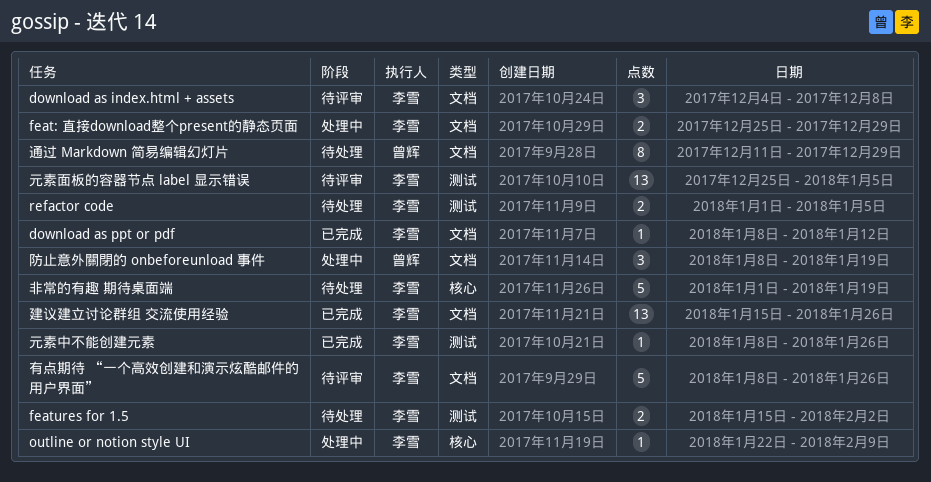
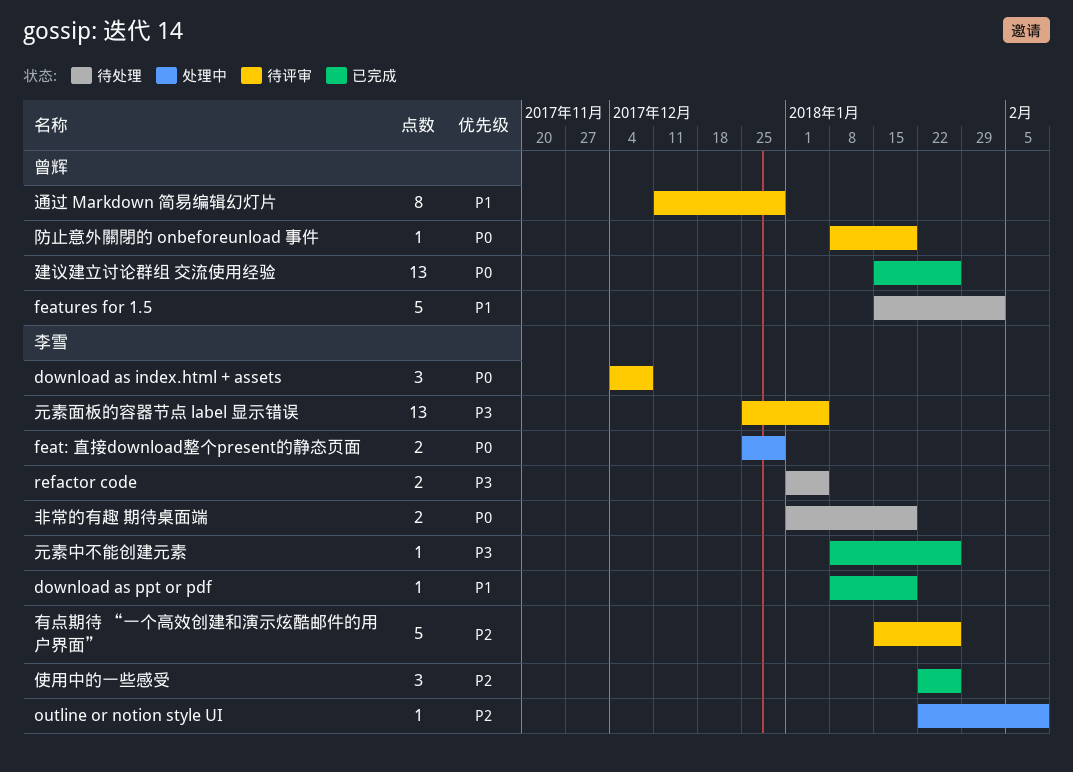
download as ppt or pdf, due: Jan 12 -> Jan 19
features for 1.5, owner: 李雪 -> 曾辉
features for 1.5, estimate: 2 -> 5
使用中的一些感受: none -> present
建议建立讨论群组 交流使用经验, owner: 李雪 -> 曾辉
有点期待 “一个高效创建和演示炫酷邮件的用户界面”, start: Jan 8 -> Jan 15
通过 Markdown 简易编辑幻灯片, status: 待处理 -> 待评审
防止意外關閉的 onbeforeunload 事件, status: 处理中 -> 待评审
防止意外關閉的 onbeforeunload 事件, estimate: 3 -> 1
非常的有趣 期待桌面端, estimate: 5 -> 2

